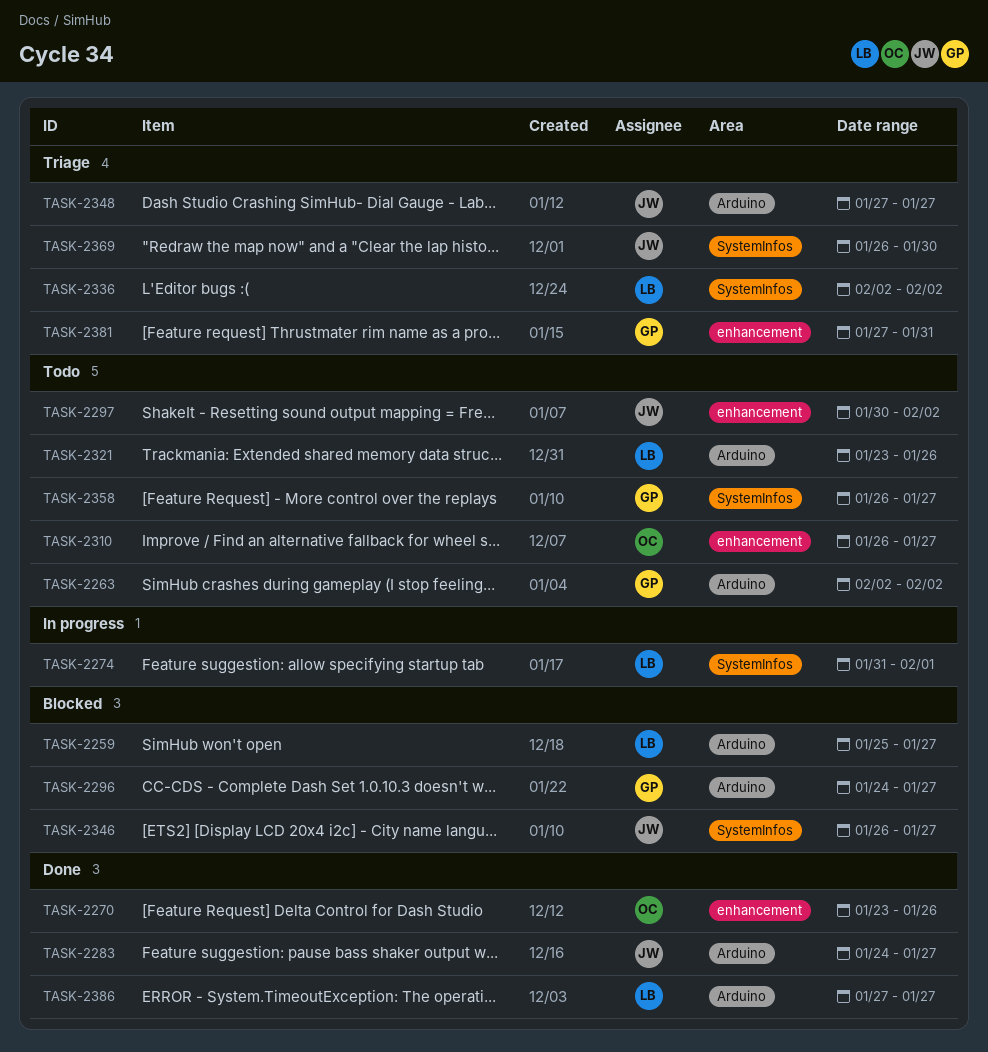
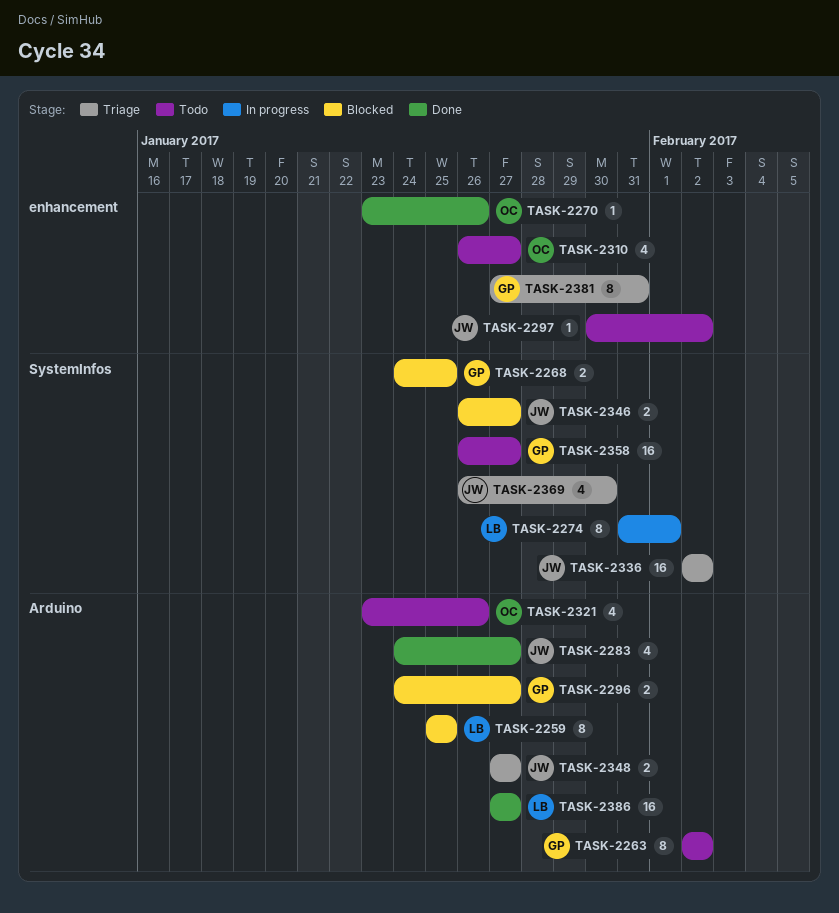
TASK-2259, due: Jan 27 -> Jan 25
TASK-2268: none -> present
TASK-2321, owner: LB -> OC
TASK-2336, owner: LB -> JW

